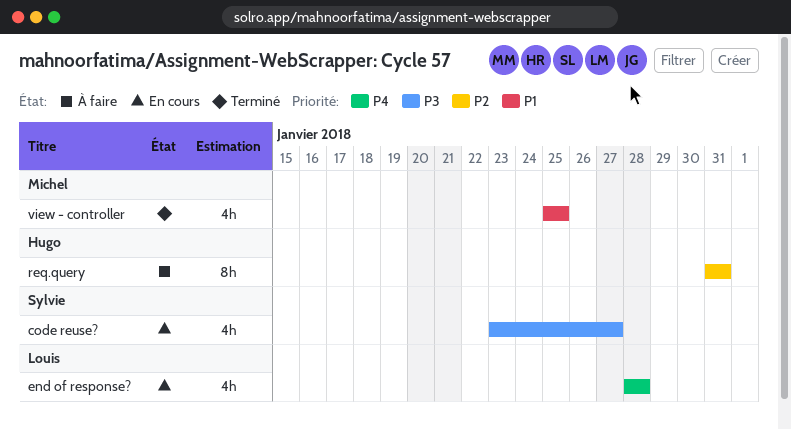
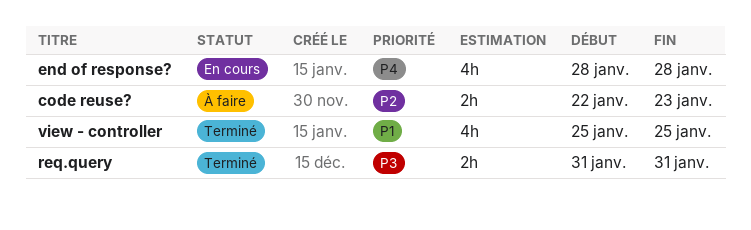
code reuse?, status: En cours -> À faire
code reuse?, priority: P3 -> P2
code reuse?, estimate: 4h -> 2h
code reuse?, start: Jan 23 -> Jan 22
code reuse?, due: Jan 27 -> Jan 23
req.query, status: À faire -> Terminé
req.query, priority: P2 -> P3
req.query, estimate: 8h -> 2h

